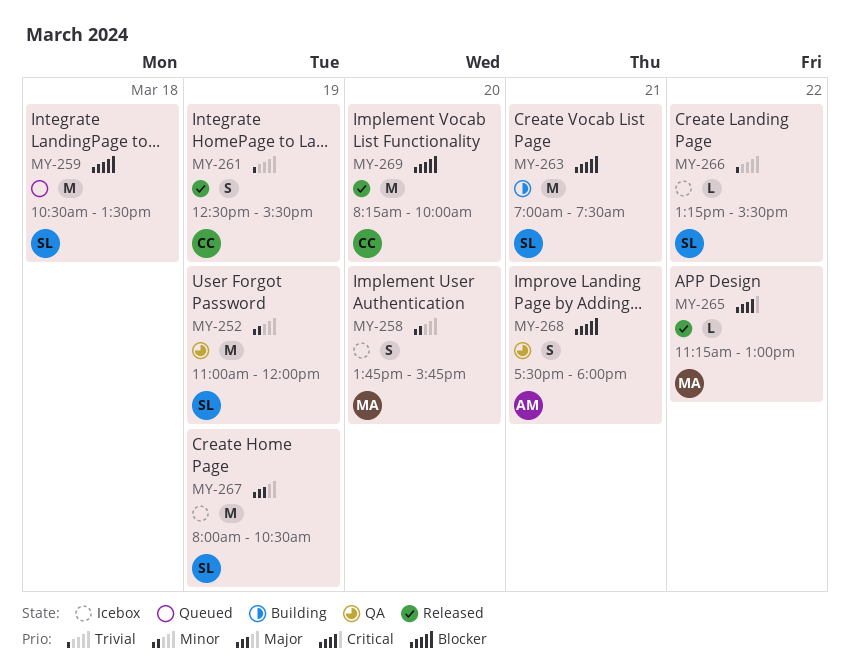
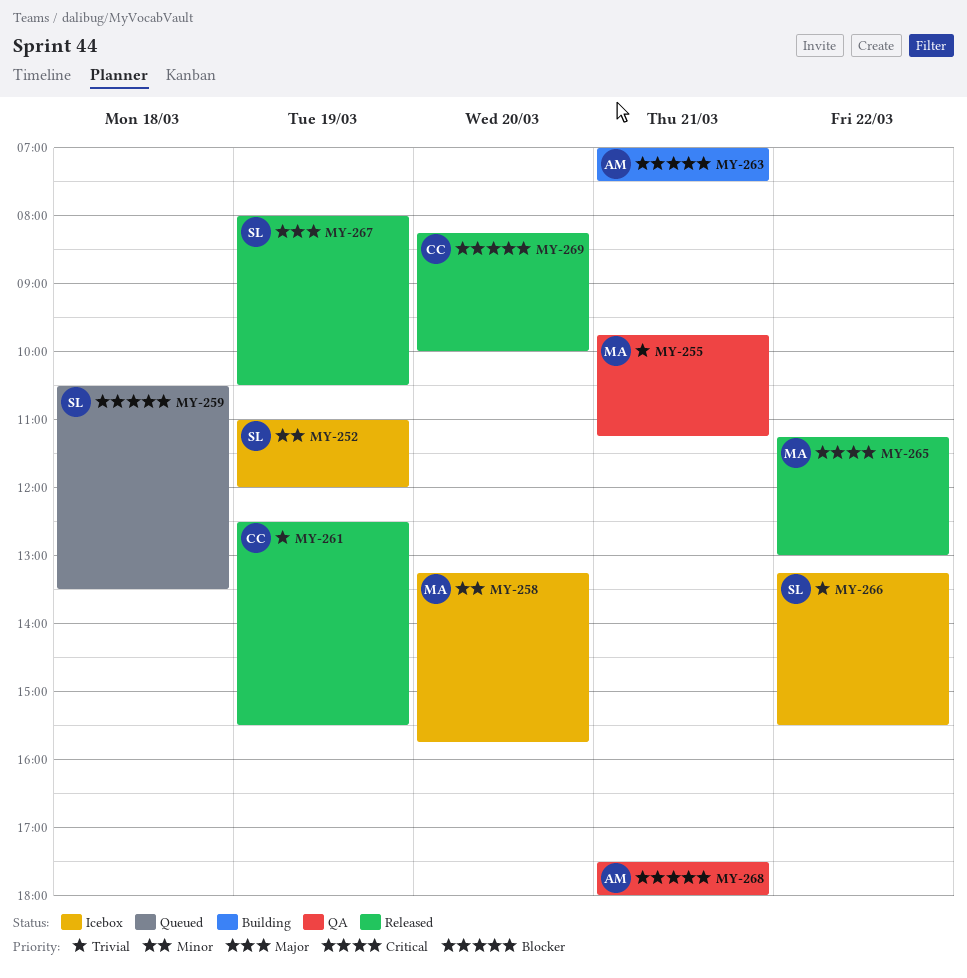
MY-252, status: QA -> Icebox
MY-255: none -> present
MY-258, begins: 13:45 -> 13:15
MY-263, owner: SL -> AM
MY-267, status: Icebox -> Released

